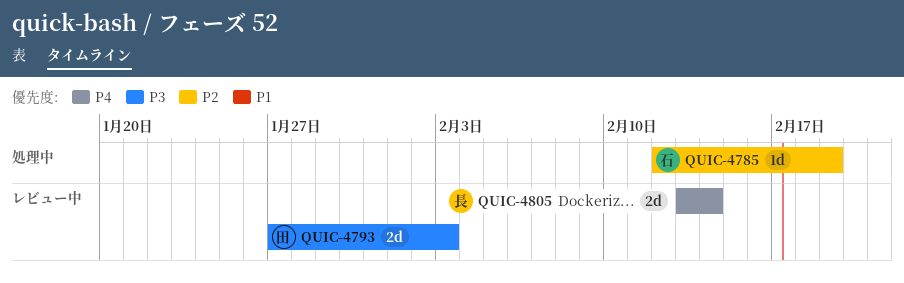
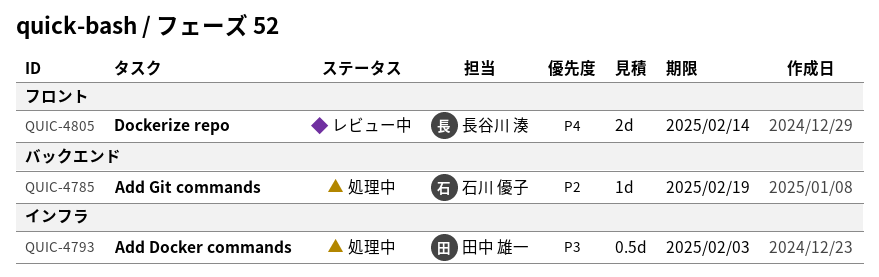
QUIC-4793, status: レビュー中 -> 処理中
QUIC-4793, estimate: 2d -> 0.5d

